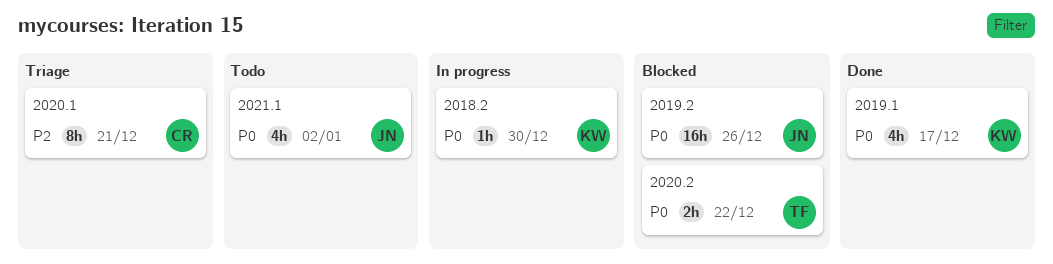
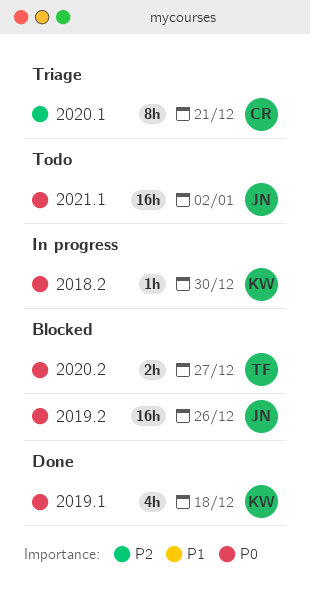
2019.1, due: Dec 17 -> Dec 18
2020.2, due: Dec 22 -> Dec 27
2021.1, estimate: 4h -> 16h

